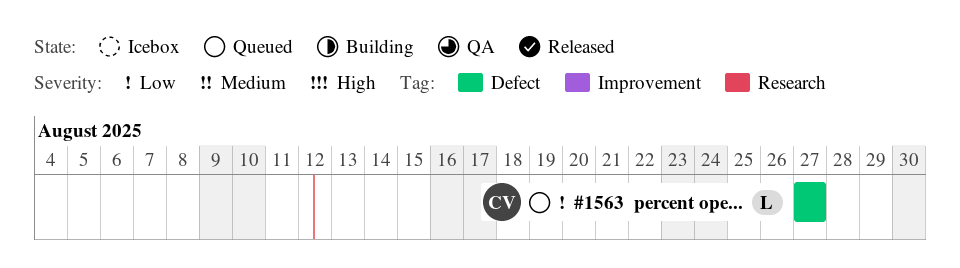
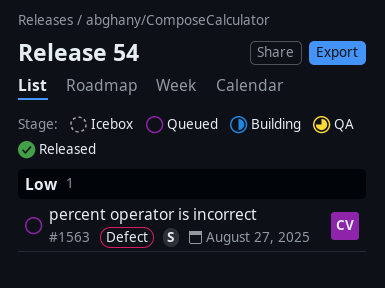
#1563, estimate: L -> S

